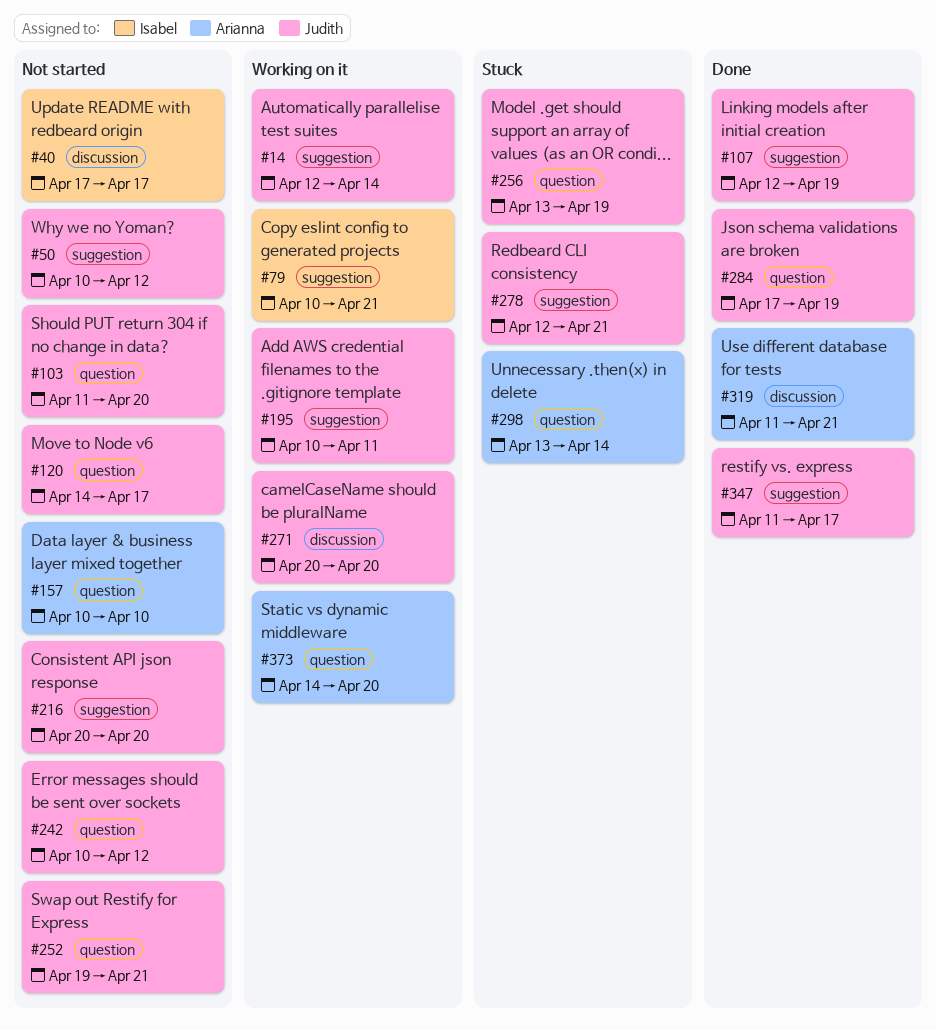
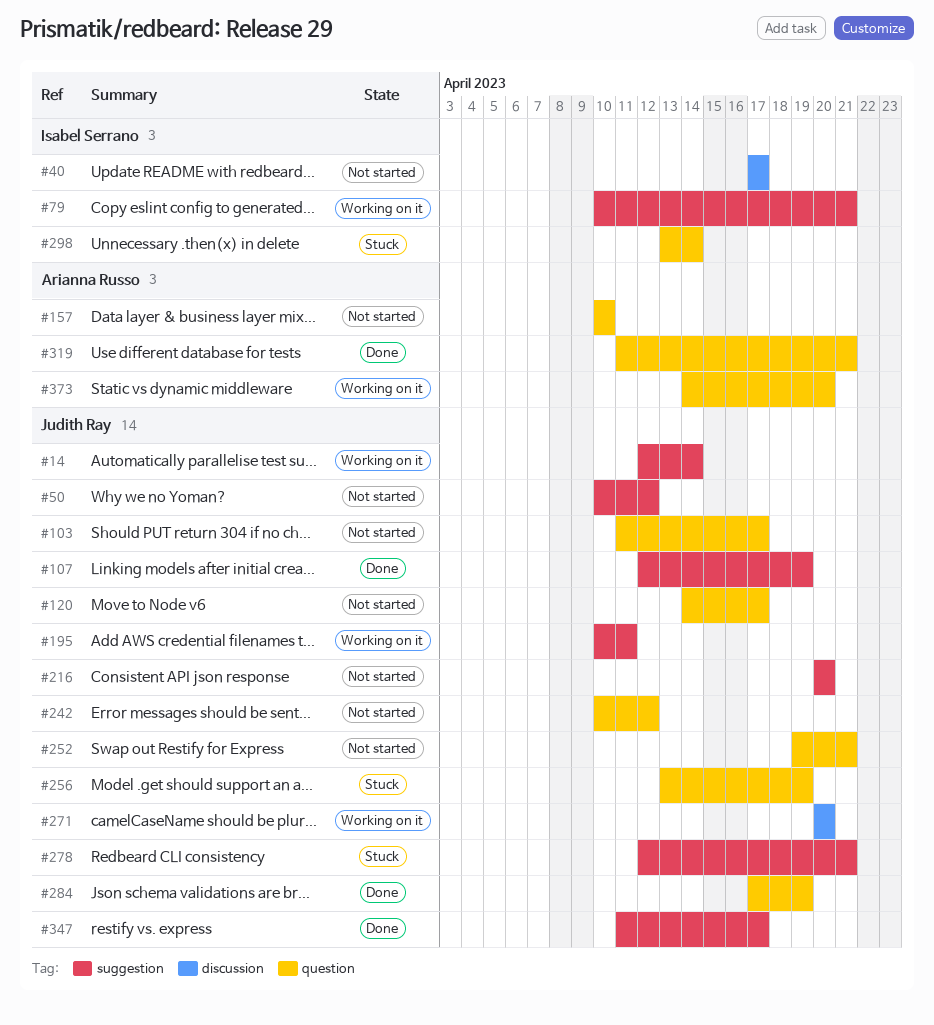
#103, due: Apr 20 -> Apr 17
#298, owner: Arianna Russo -> Isabel Serrano
#319, label: discussion -> question

